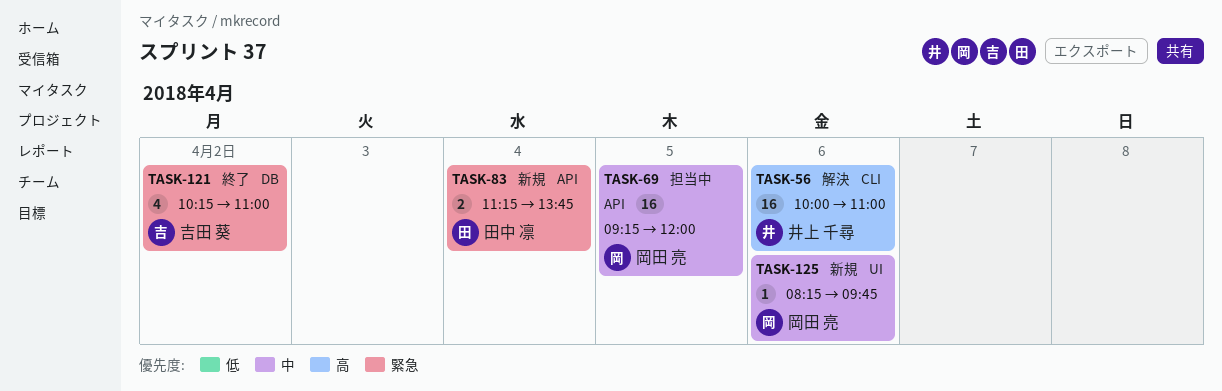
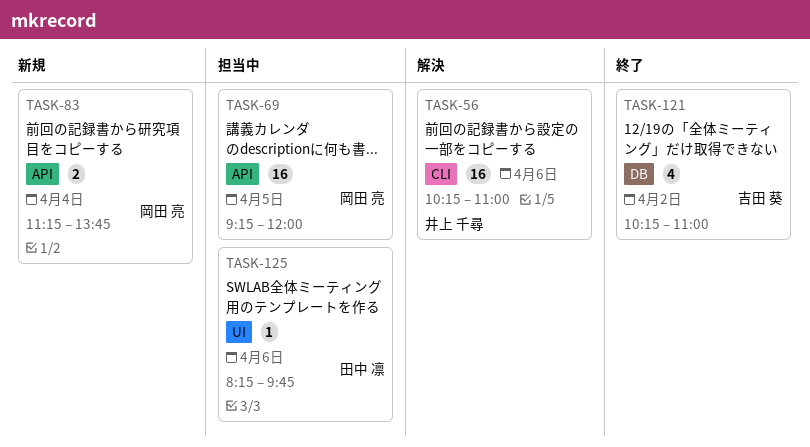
TASK-56, begins: 10:00 -> 10:15
TASK-83, owner: 田中 凛 -> 岡田 亮
TASK-125, status: 新規 -> 担当中
TASK-125, owner: 岡田 亮 -> 田中 凛

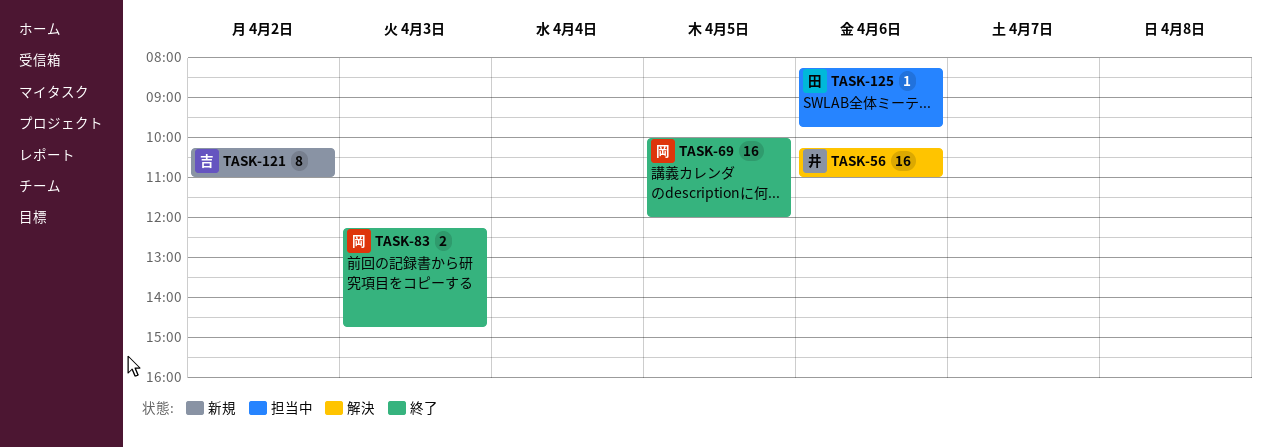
TASK-69, status: 担当中 -> 終了
TASK-69, begins: 09:15 -> 10:00
TASK-83, status: 新規 -> 終了
TASK-83, day: Apr 4 -> Apr 3
TASK-83, begins: 11:15 -> 12:15
TASK-83, ends: 13:45 -> 14:45
TASK-121, status: 終了 -> 新規
TASK-121, estimate: 4 -> 8

